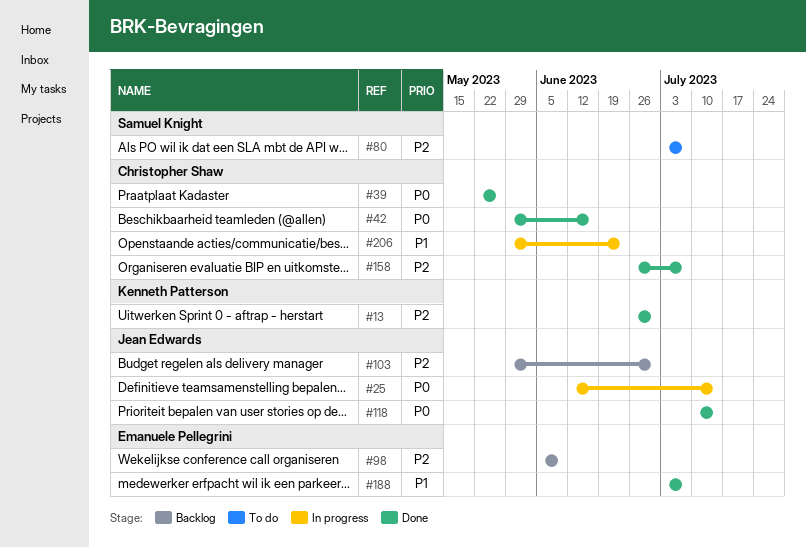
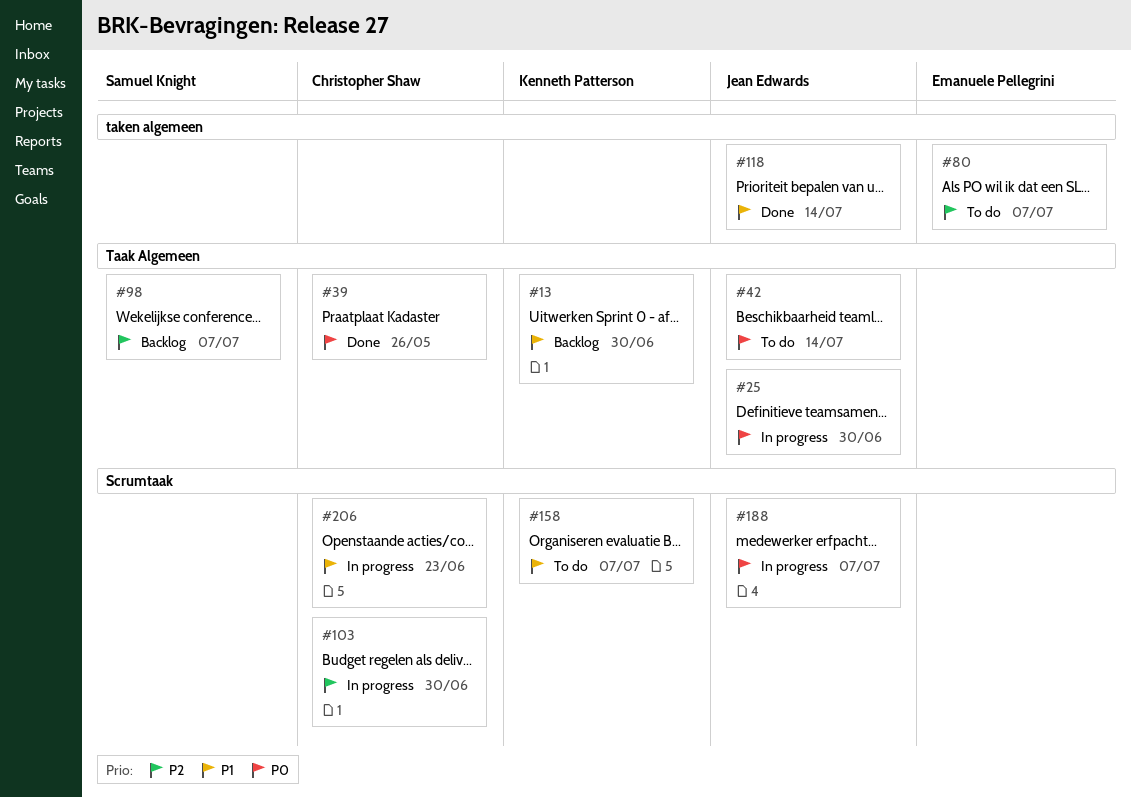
#13, status: Done -> Backlog
#13, priority: P2 -> P1
#25, due: Jul 14 -> Jun 30
#42, status: Done -> To do
#42, owner: Christopher Shaw -> Jean Edwards
#42, due: Jun 16 -> Jul 14
#80, owner: Samuel Knight -> Emanuele Pellegrini
#98, owner: Emanuele Pellegrini -> Samuel Knight
#98, due: Jun 9 -> Jul 7
#103, status: Backlog -> In progress
#103, owner: Jean Edwards -> Christopher Shaw
#118, priority: P0 -> P1
#158, status: Done -> To do
#158, owner: Christopher Shaw -> Kenneth Patterson
#158, priority: P2 -> P1
#188, status: Done -> In progress
#188, owner: Emanuele Pellegrini -> Jean Edwards
#188, priority: P1 -> P0

